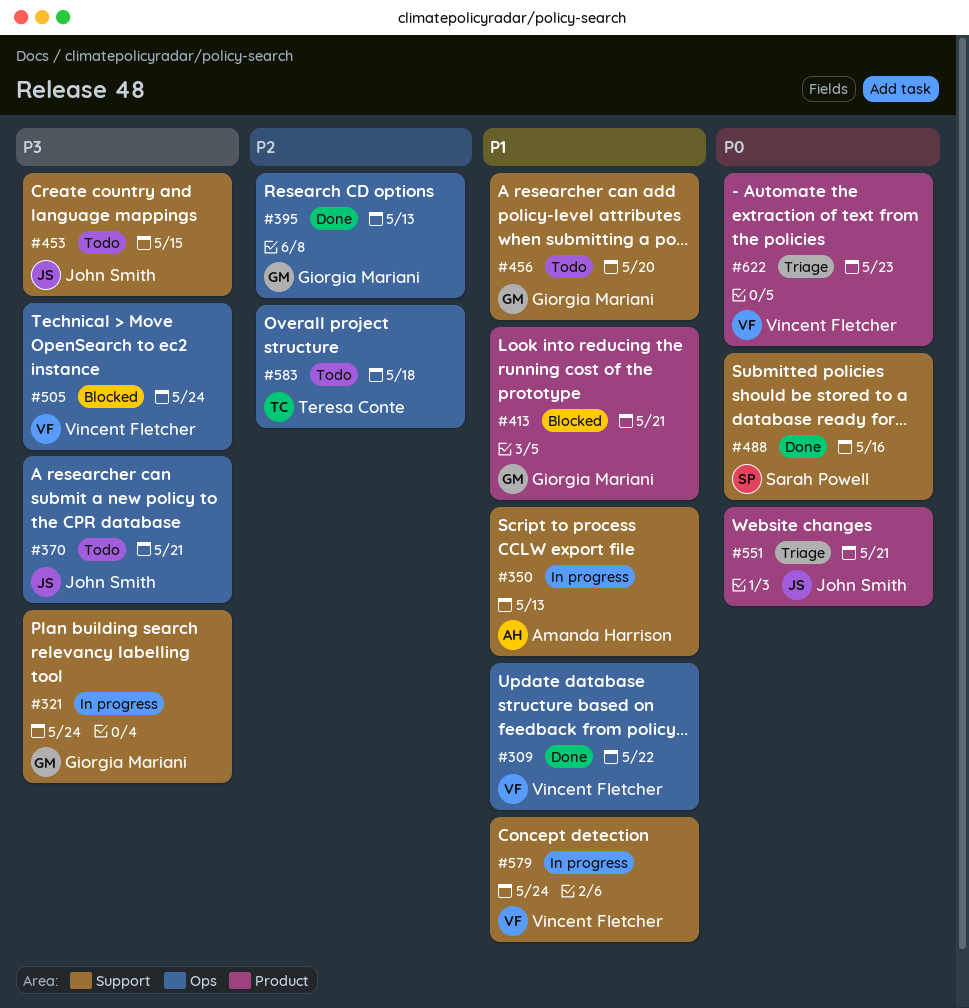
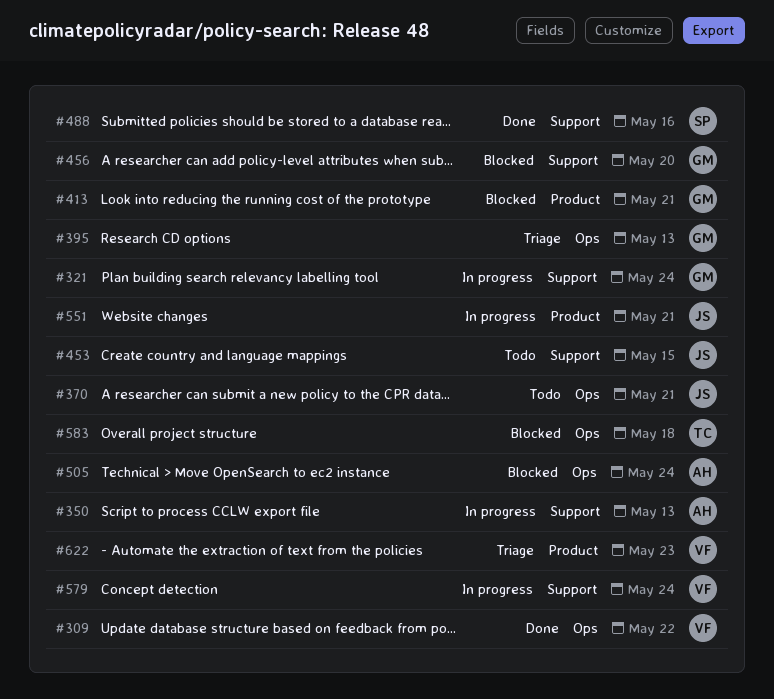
#395, status: Done -> Triage
#456, status: Todo -> Blocked
#505, owner: Vincent Fletcher -> Amanda Harrison
#551, status: Triage -> In progress
#583, status: Todo -> Blocked

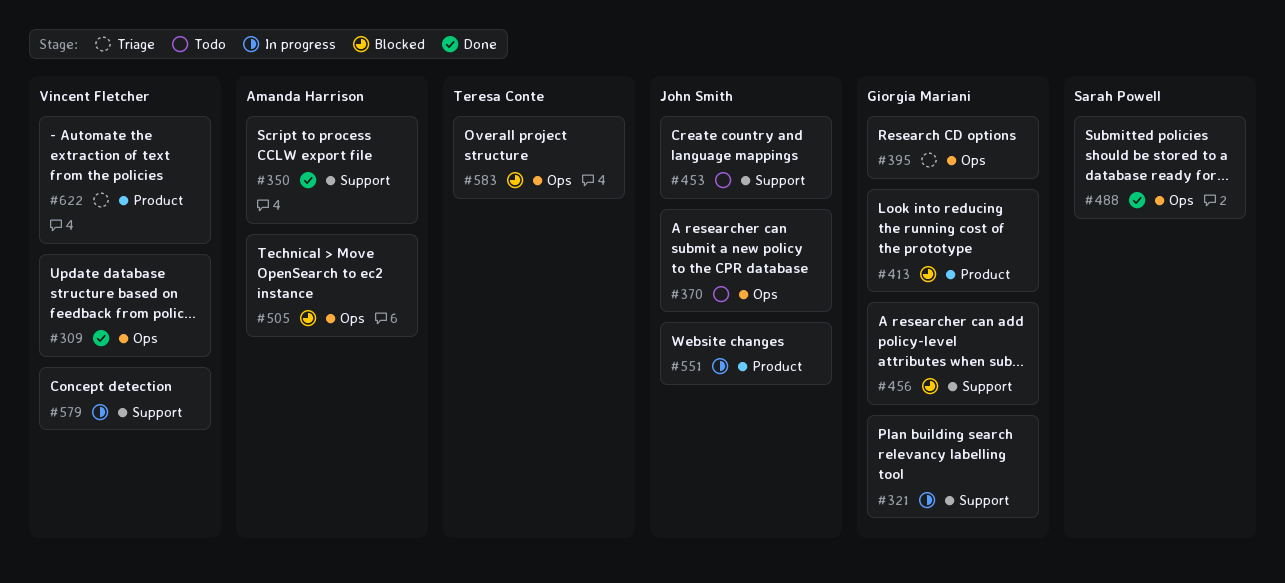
#350, status: In progress -> Done
#488, label: Support -> Ops

